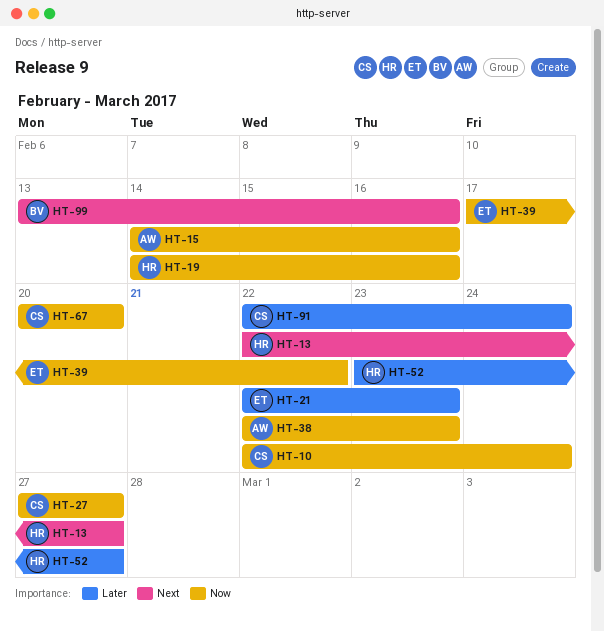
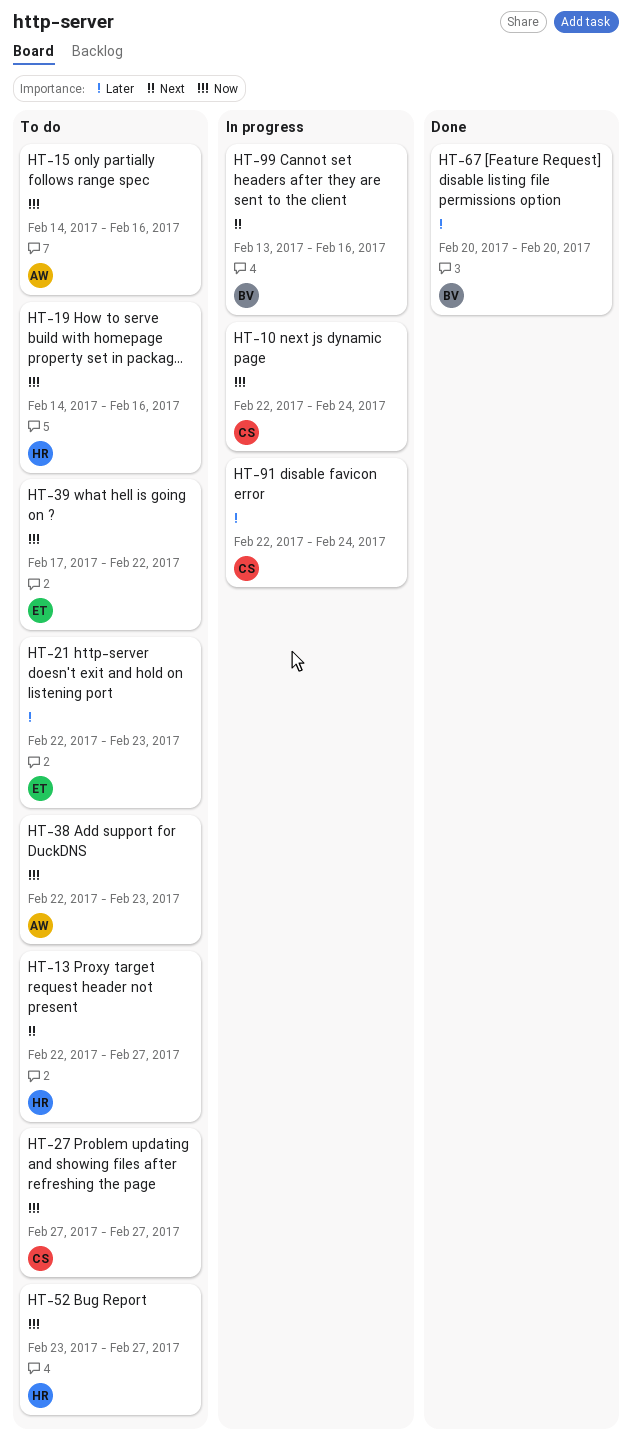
HT-52, priority: Later -> Now
HT-67, owner: CS -> BV
HT-67, priority: Now -> Later

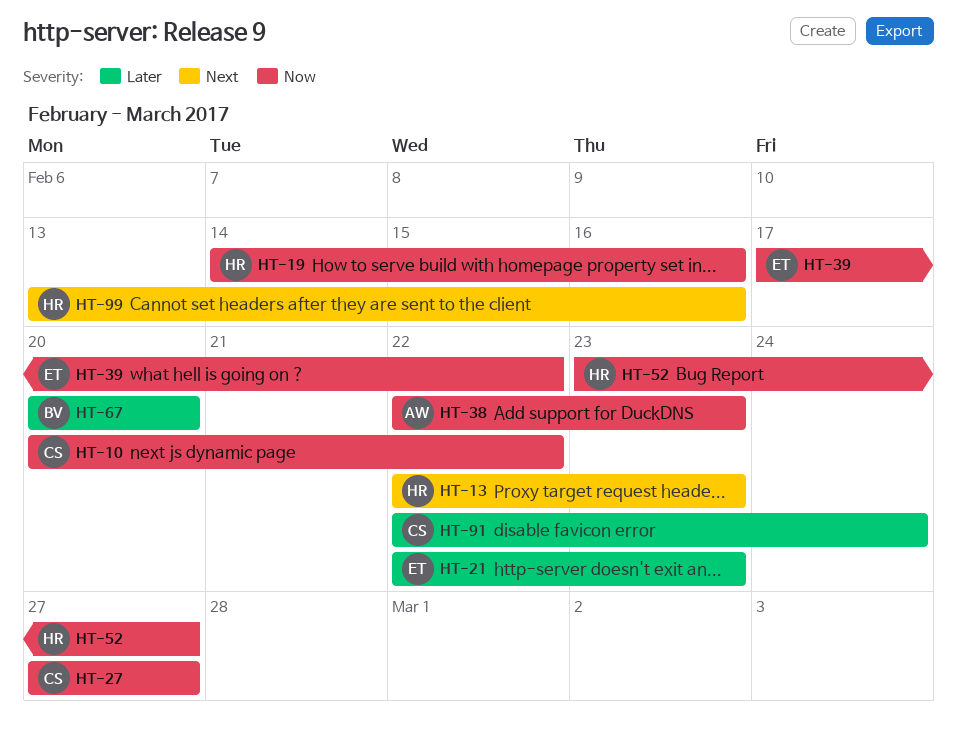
HT-10, start: Feb 22 -> Feb 20
HT-10, due: Feb 24 -> Feb 22
HT-13, due: Feb 27 -> Feb 23
HT-15: present -> none
HT-99, owner: BV -> HR

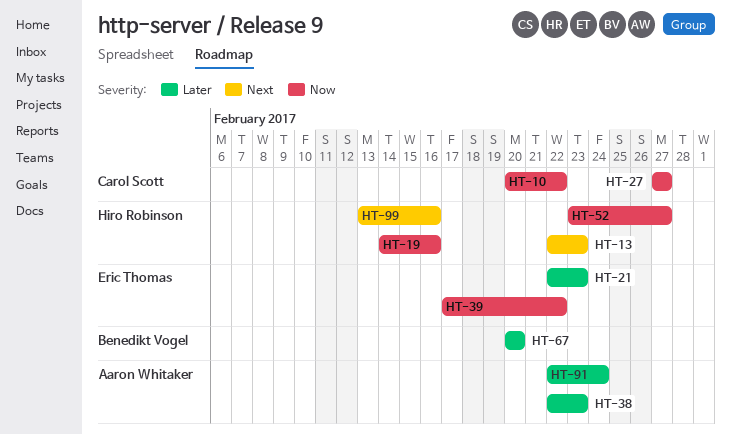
HT-38, priority: Now -> Later
HT-91, owner: Carol Scott -> Aaron Whitaker

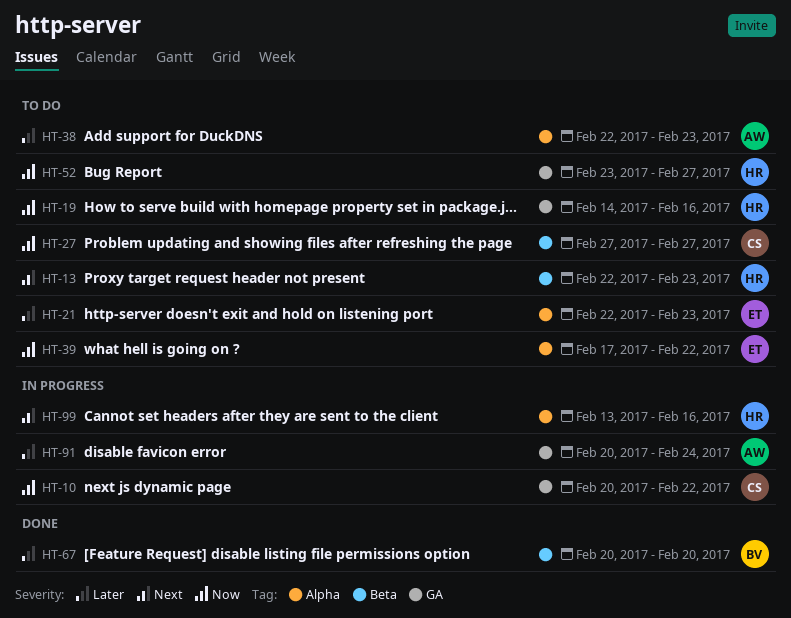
HT-91, start: Feb 22 -> Feb 20

